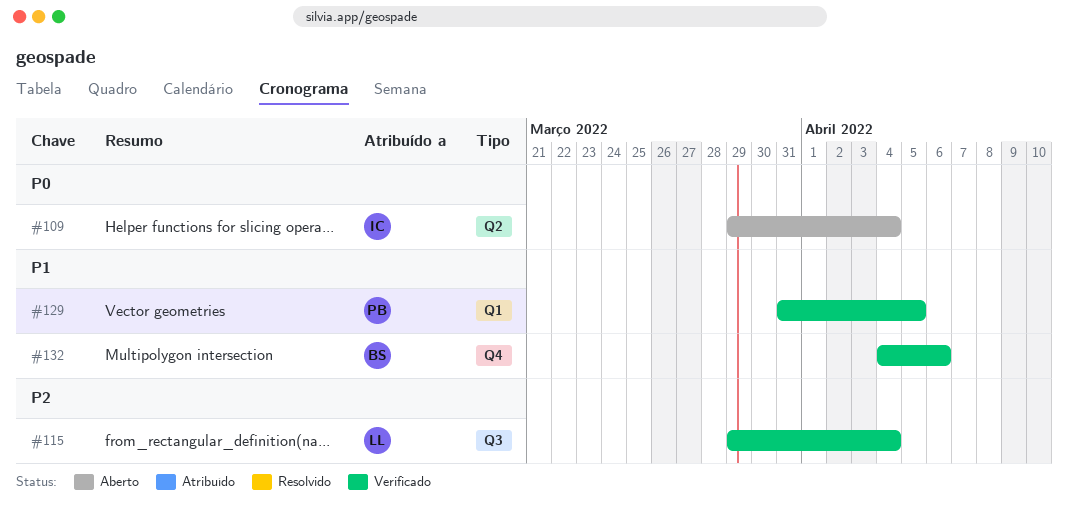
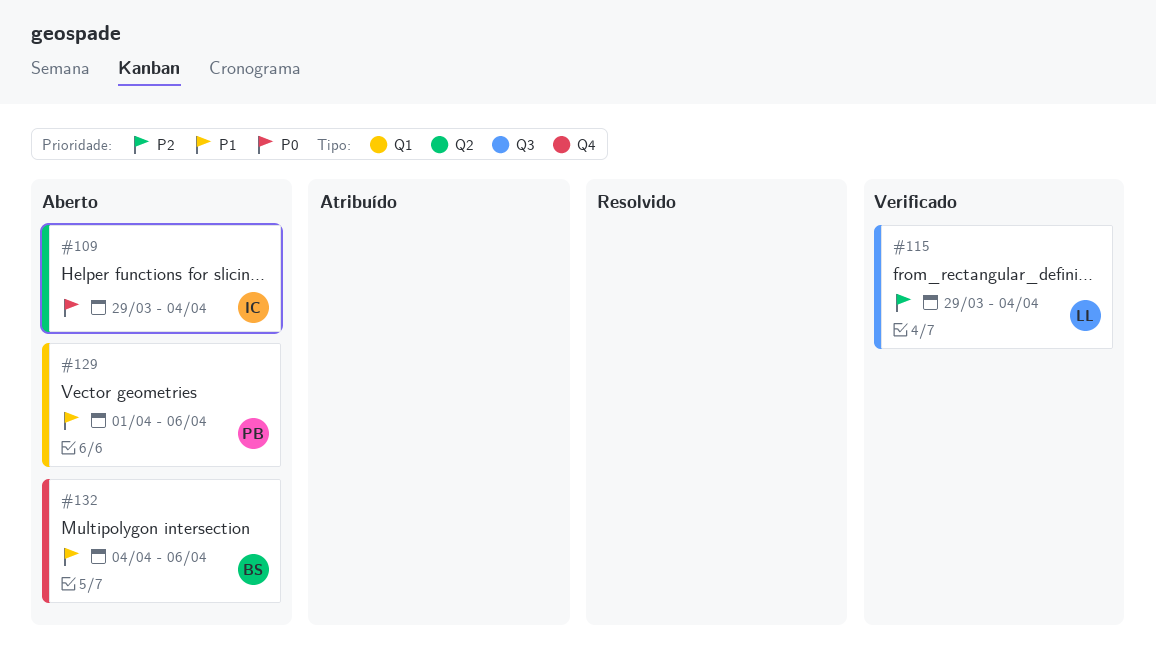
#129, status: Verificado -> Aberto
#129, start: Mar 31 -> Apr 1
#129, due: Apr 5 -> Apr 6
#132, status: Verificado -> Aberto

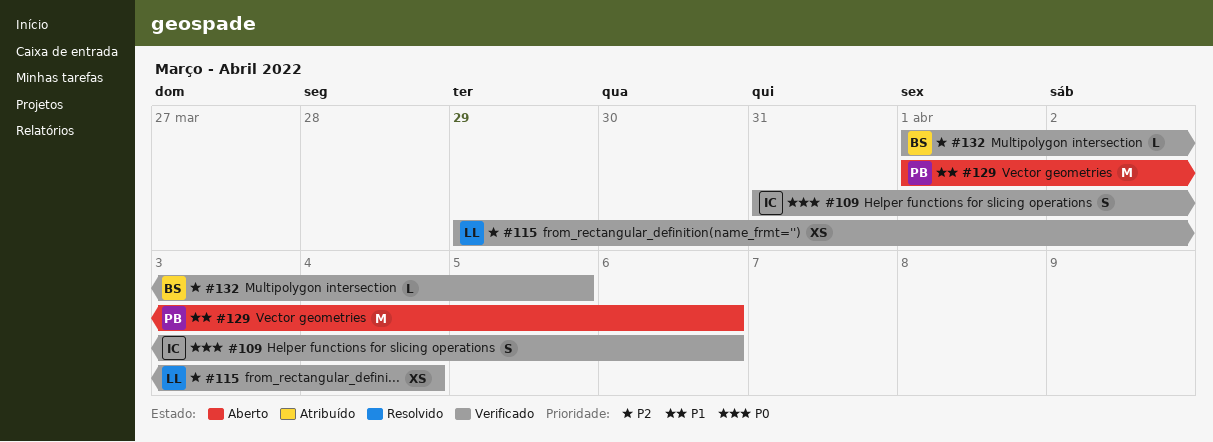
#109, status: Aberto -> Verificado
#109, start: Mar 29 -> Mar 31
#109, due: Apr 4 -> Apr 6
#132, status: Aberto -> Verificado
#132, priority: P1 -> P2
#132, start: Apr 4 -> Apr 1
#132, due: Apr 6 -> Apr 5

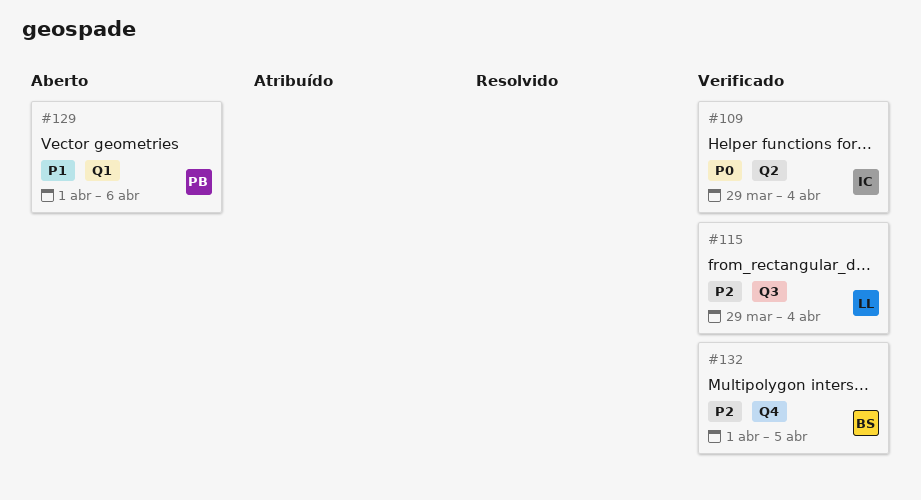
#109, start: Mar 31 -> Mar 29
#109, due: Apr 6 -> Apr 4

